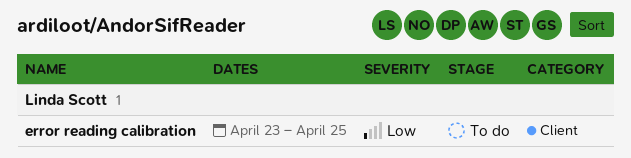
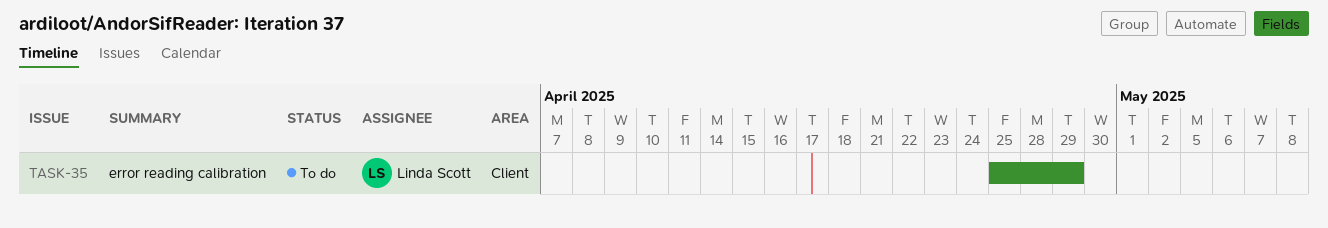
error reading calibration, start: Apr 23 -> Apr 25
error reading calibration, due: Apr 25 -> Apr 29

